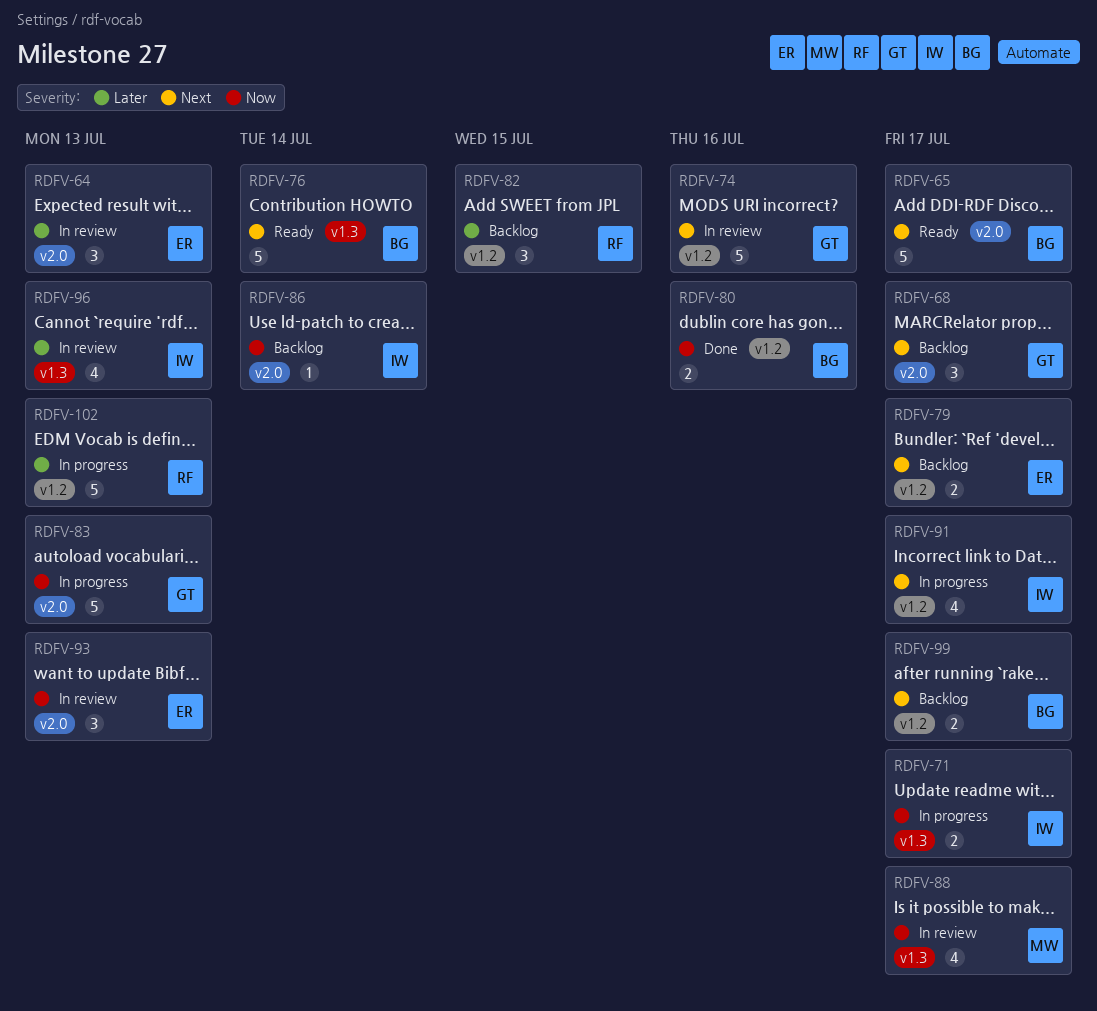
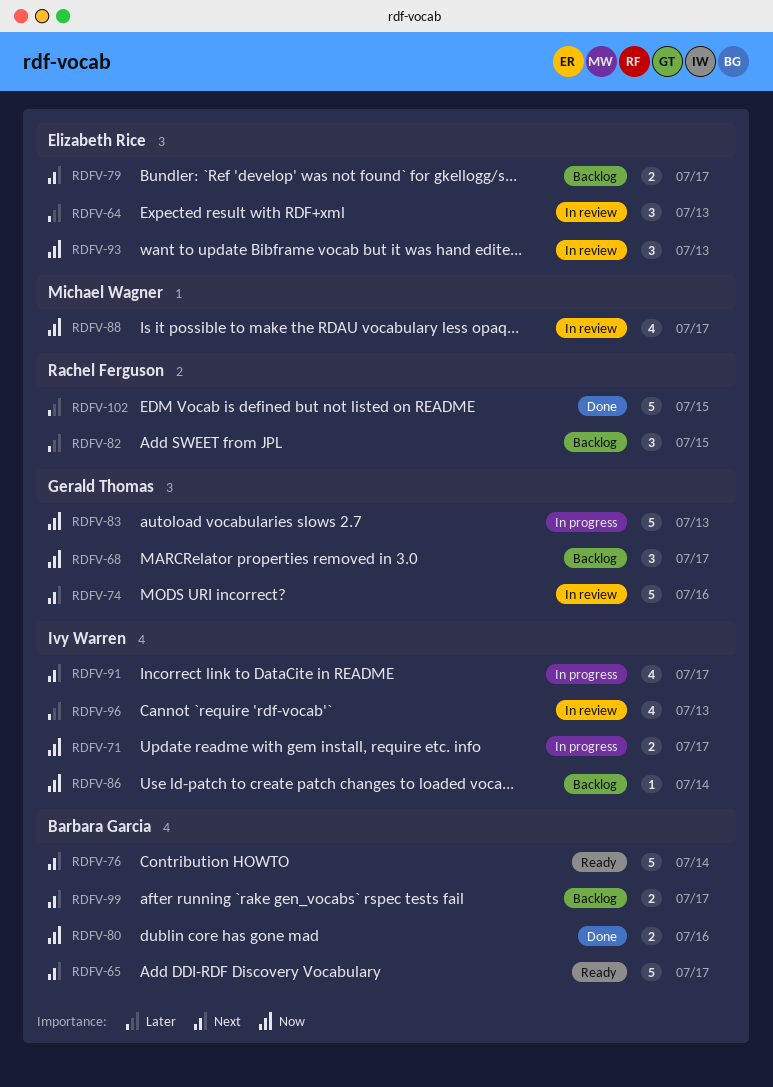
RDFV-68, priority: Next -> Now
RDFV-102, status: In progress -> Done
RDFV-102, due: Jul 13 -> Jul 15

